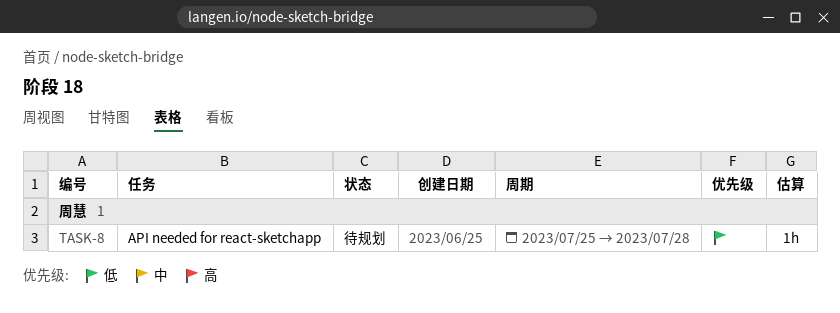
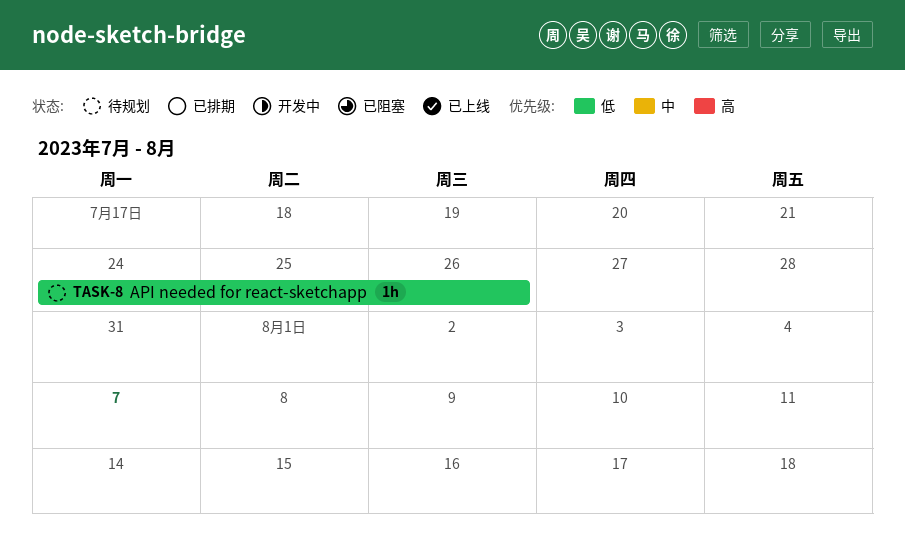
TASK-8, start: Jul 25 -> Jul 24
TASK-8, due: Jul 28 -> Jul 26

